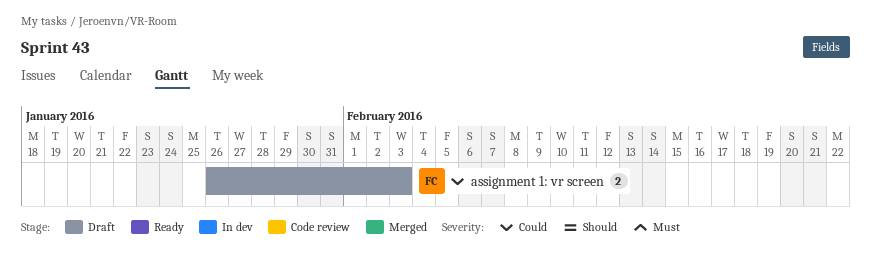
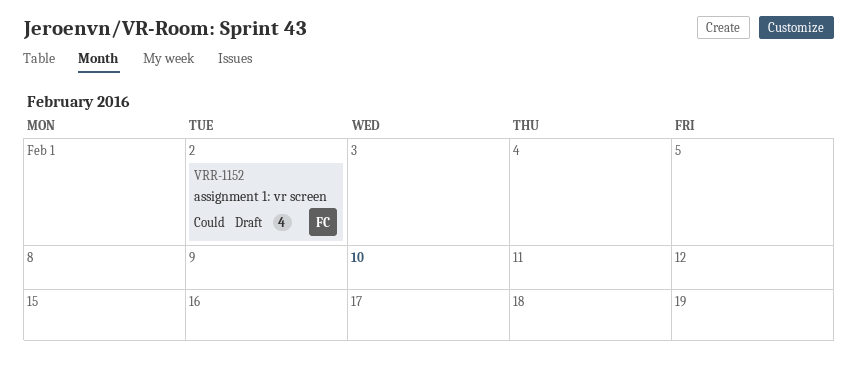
assignment 1: vr screen, estimate: 2 -> 4
assignment 1: vr screen, due: Feb 3 -> Feb 2

